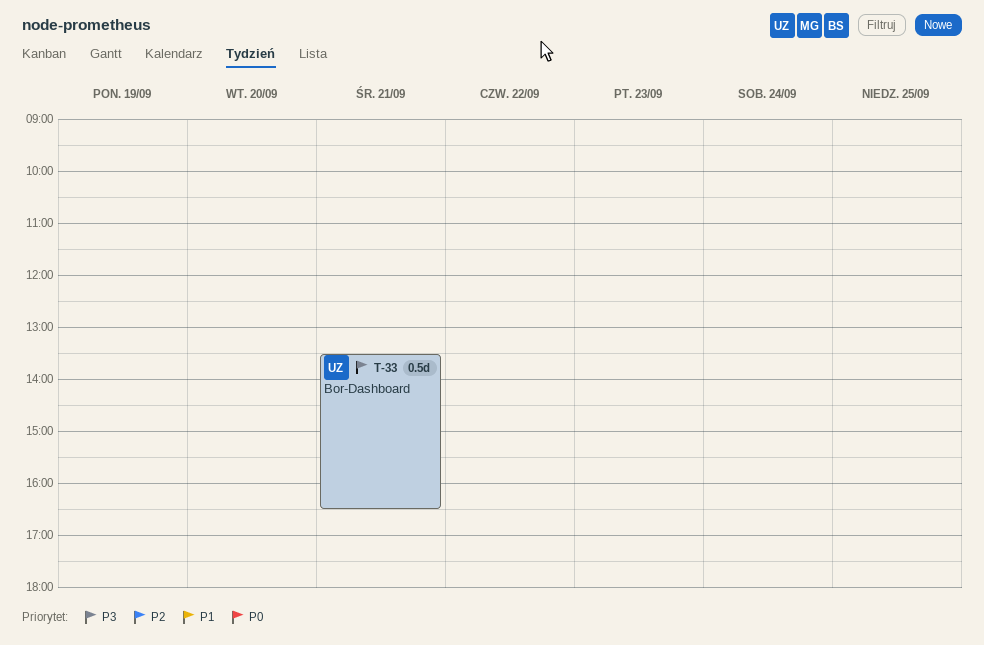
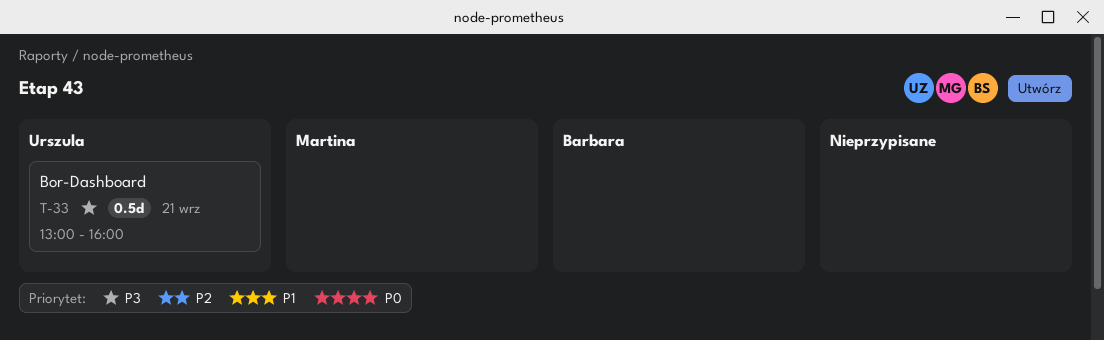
T-33, begins: 13:30 -> 13:00
T-33, ends: 16:30 -> 16:00

